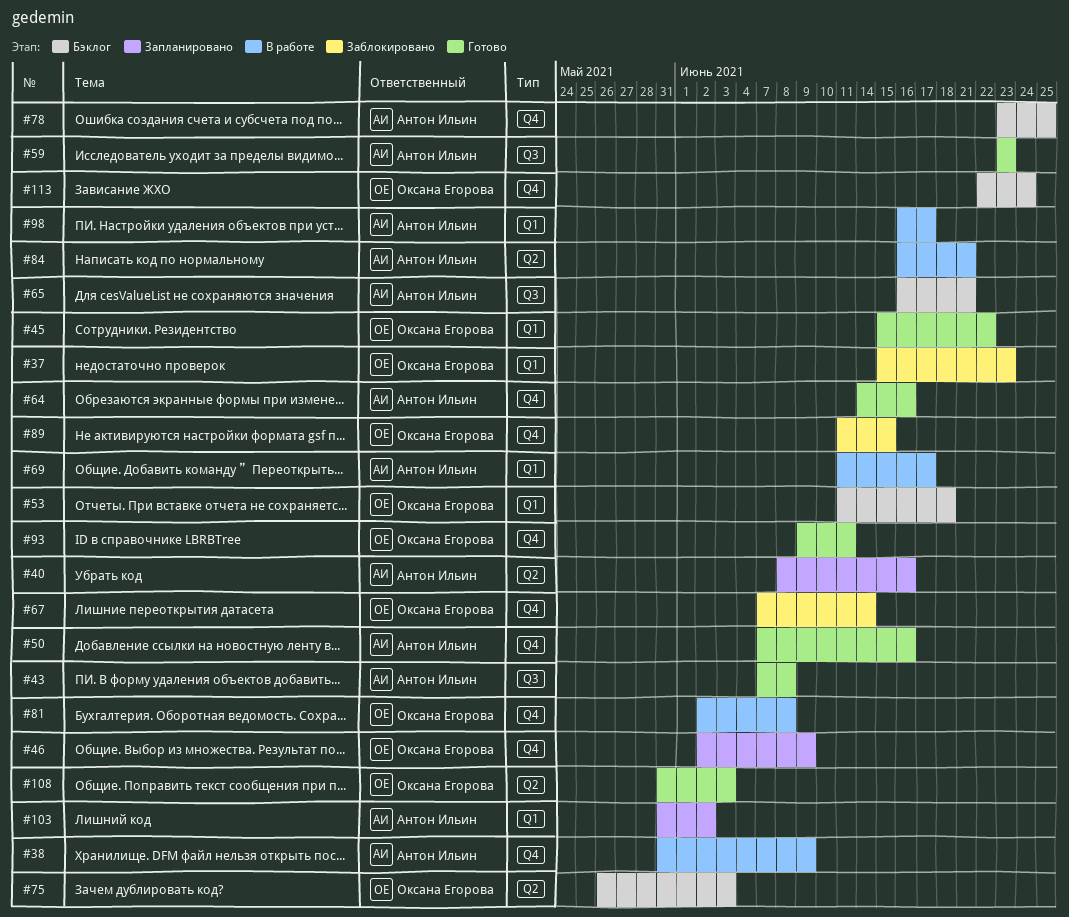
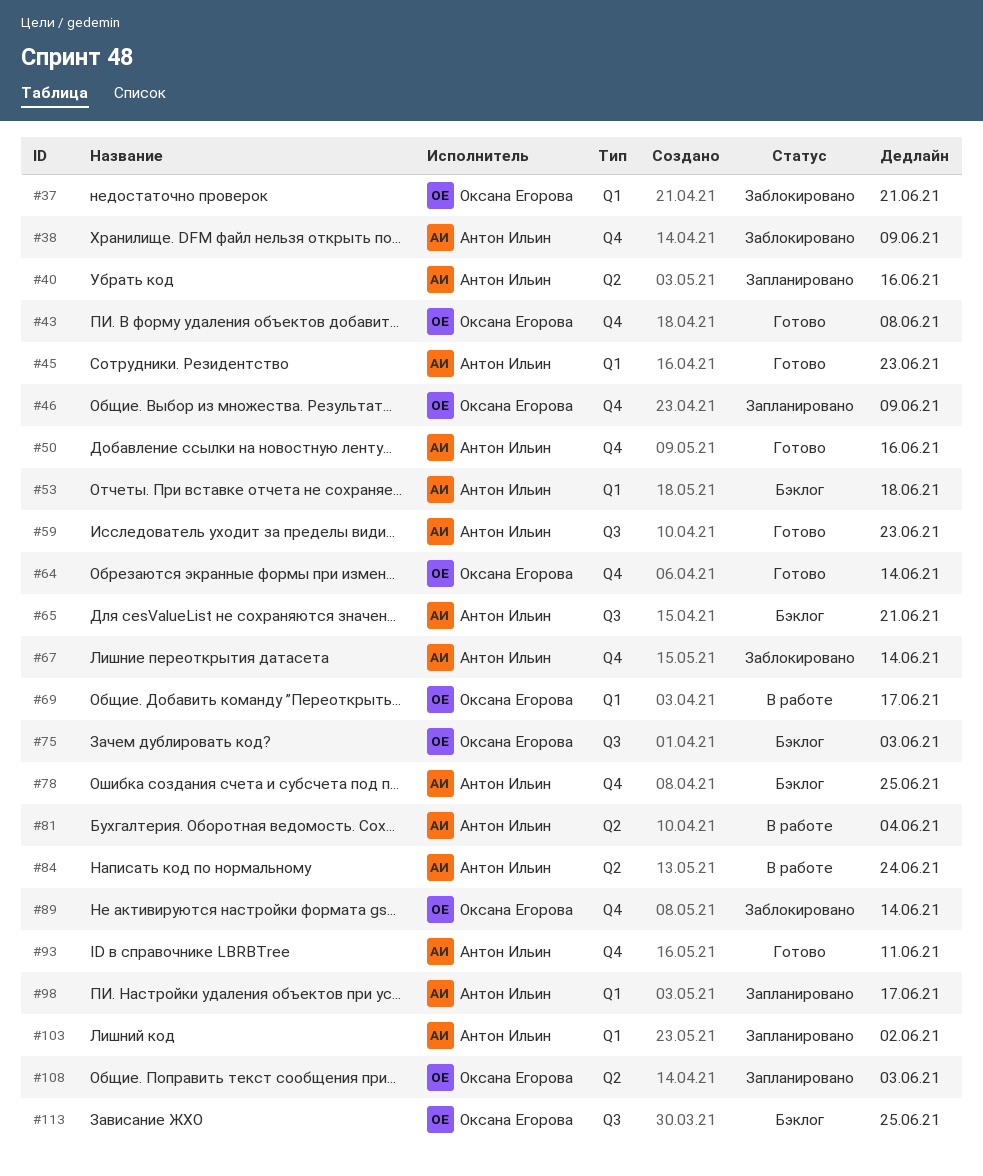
#37, due: Jun 23 -> Jun 21
#38, status: В работе -> Заблокировано
#43, owner: Антон Ильин -> Оксана Егорова
#43, label: Q3 -> Q4
#45, owner: Оксана Егорова -> Антон Ильин
#45, due: Jun 22 -> Jun 23
#53, owner: Оксана Егорова -> Антон Ильин
#64, owner: Антон Ильин -> Оксана Егорова
#64, due: Jun 16 -> Jun 14
#67, owner: Оксана Егорова -> Антон Ильин
#69, owner: Антон Ильин -> Оксана Егорова
#75, label: Q2 -> Q3
#81, owner: Оксана Егорова -> Антон Ильин
#81, label: Q4 -> Q2
#81, due: Jun 8 -> Jun 4
#84, due: Jun 21 -> Jun 24
#89, due: Jun 15 -> Jun 14
#93, owner: Оксана Егорова -> Антон Ильин
#98, status: В работе -> Запланировано
#108, status: Готово -> Запланировано
#113, label: Q4 -> Q3
#113, due: Jun 24 -> Jun 25

